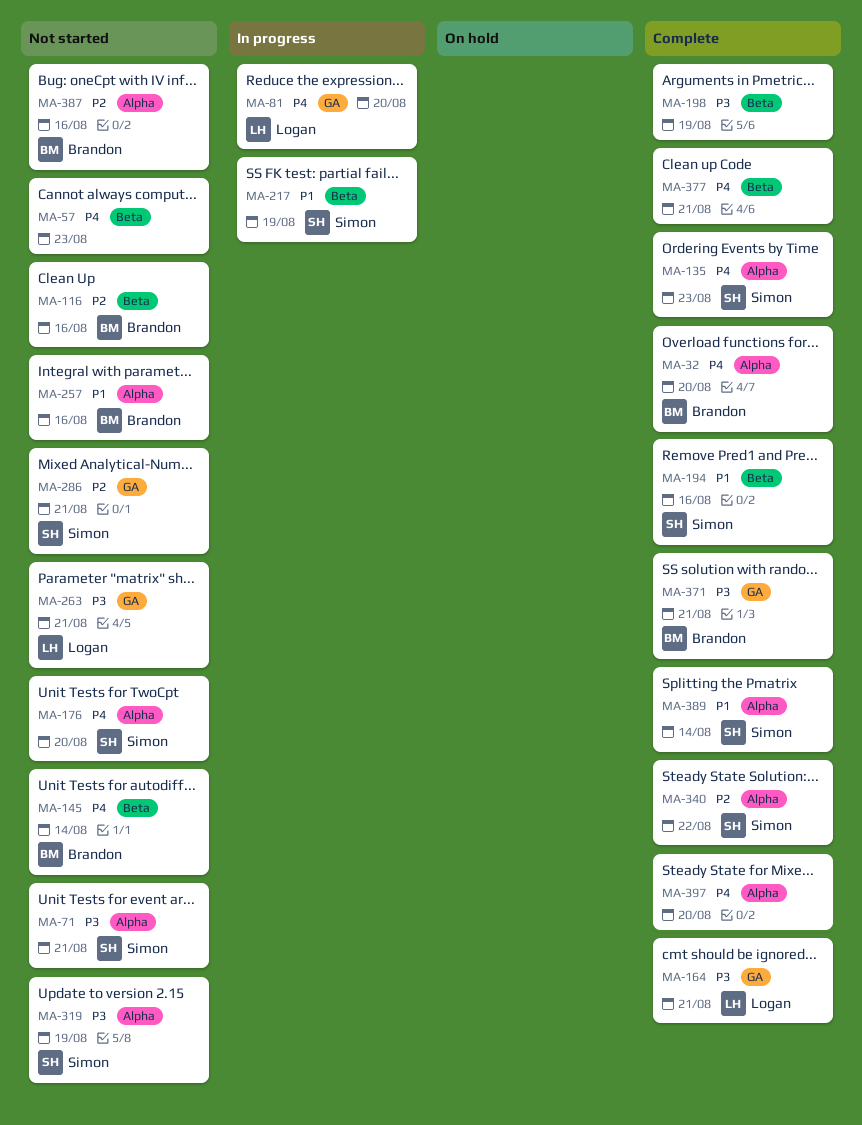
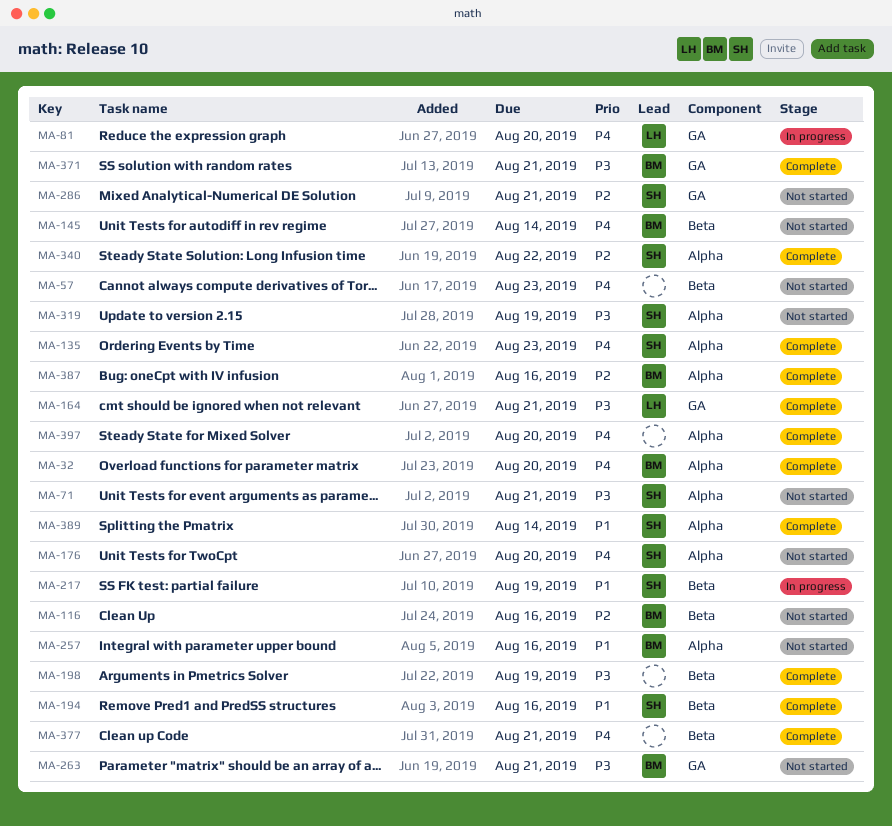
MA-263, owner: Logan -> Brandon
MA-387, status: Not started -> Complete

